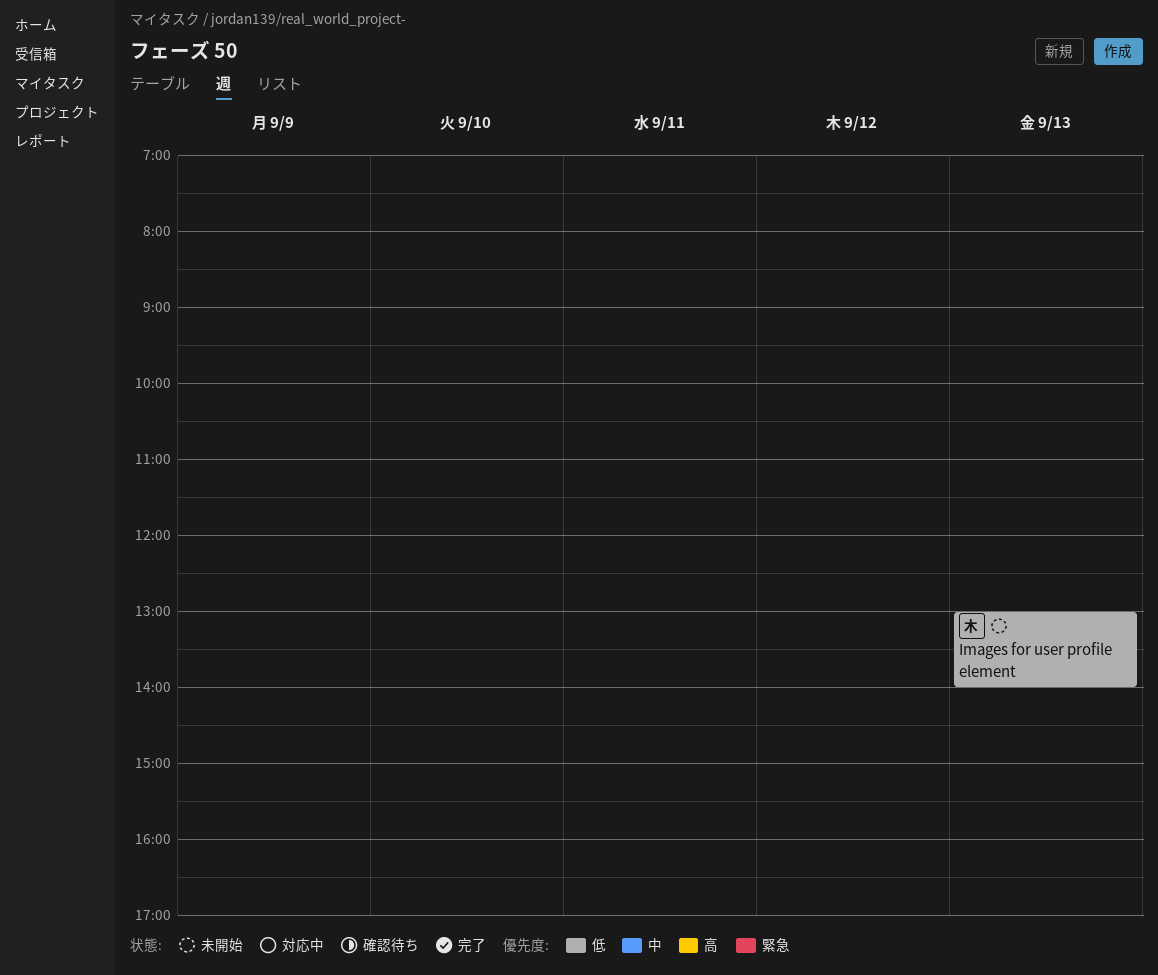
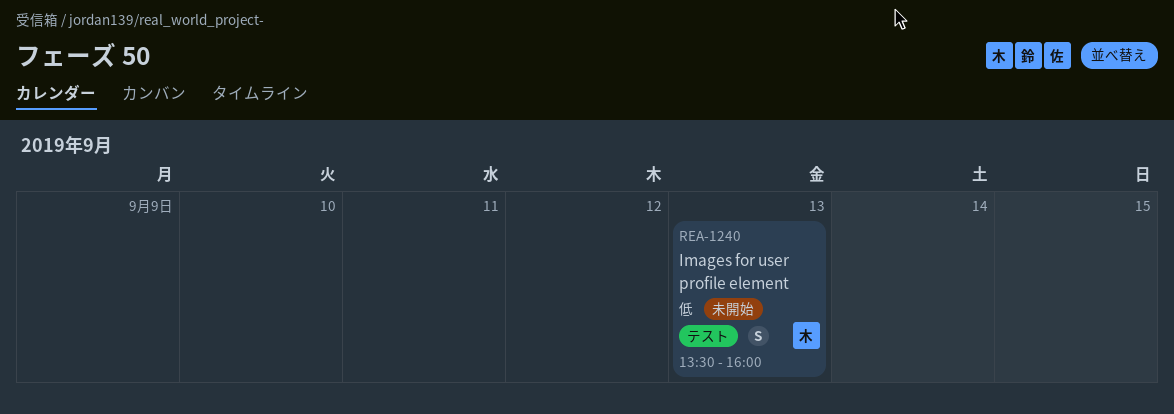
Images for user profile element, begins: 13:00 -> 13:30
Images for user profile element, ends: 14:00 -> 16:00

